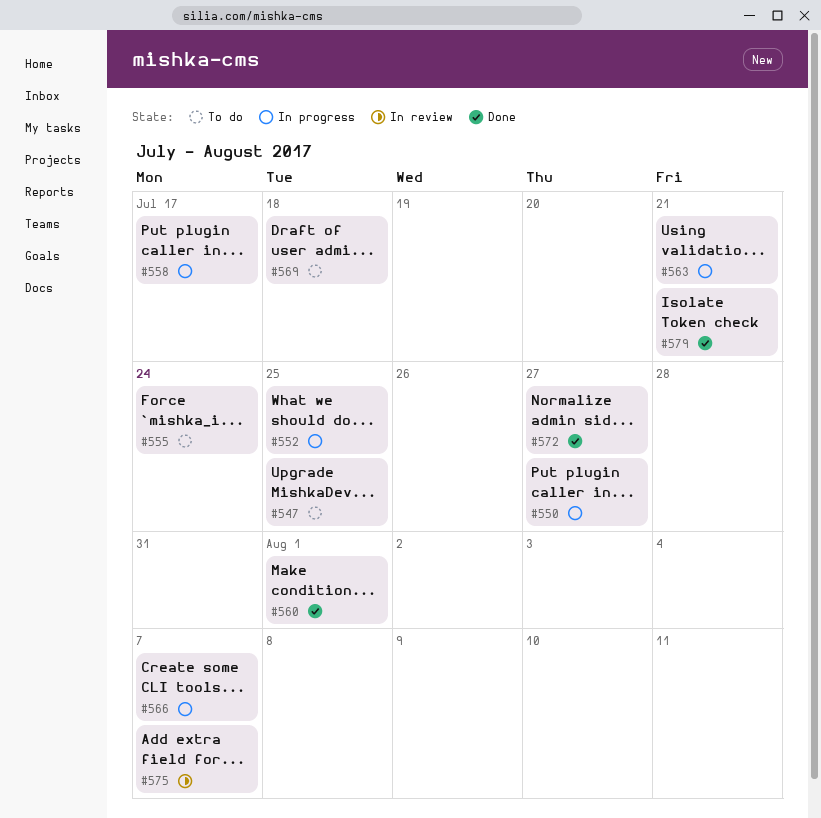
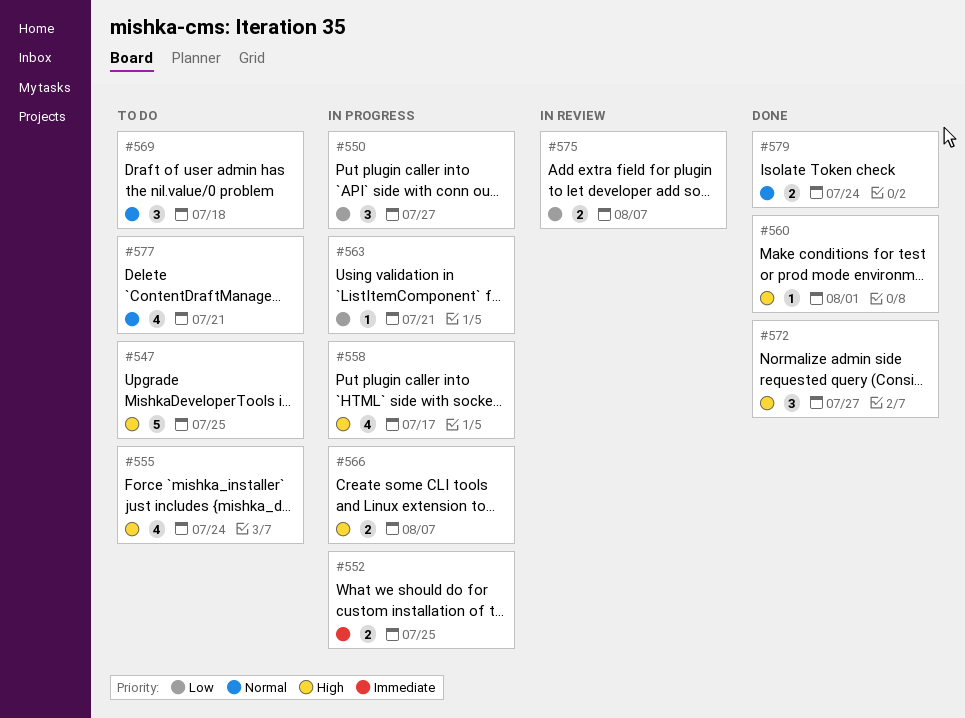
#577: none -> present
#579, due: Jul 21 -> Jul 24

